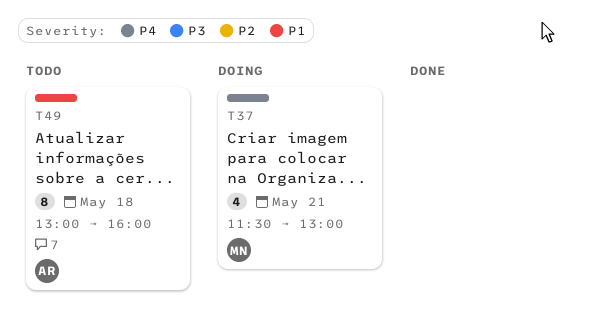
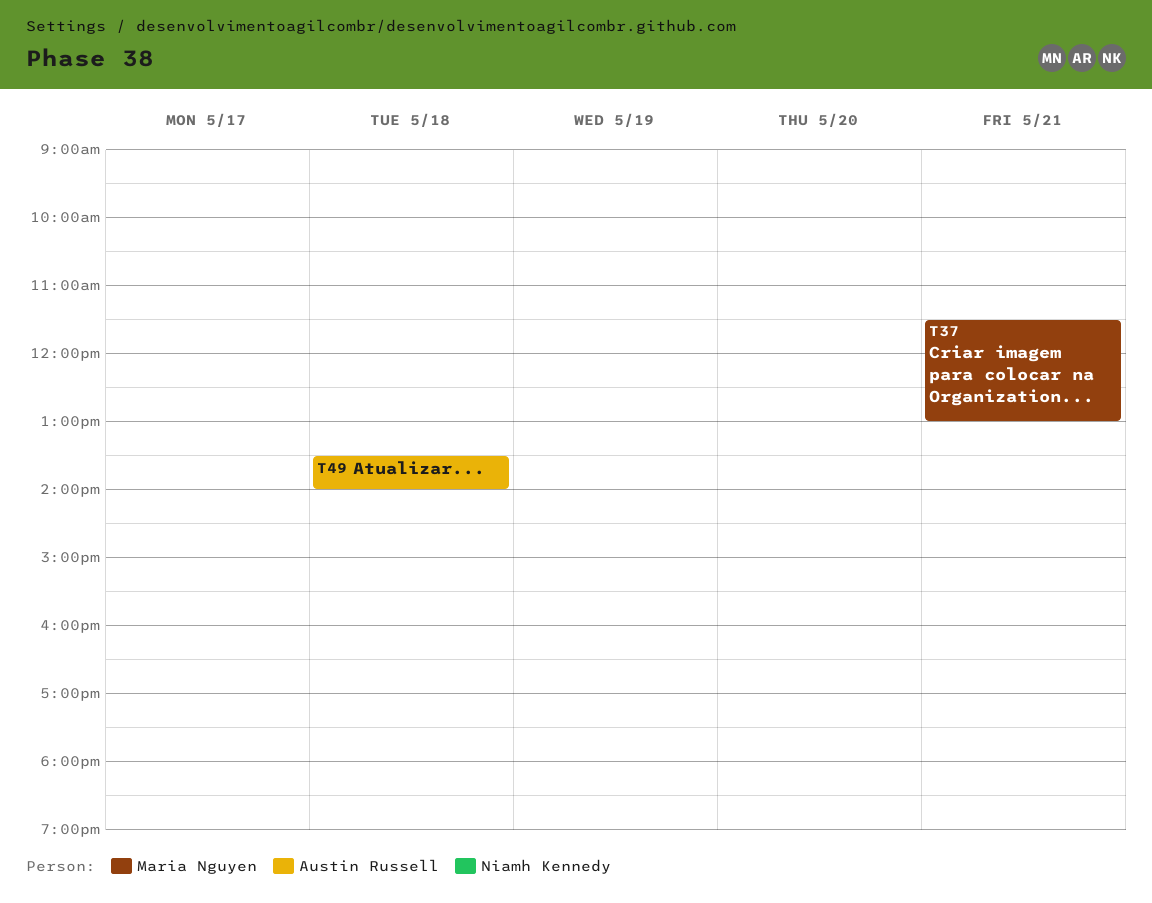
T49, begins: 13:00 -> 13:30
T49, ends: 16:00 -> 14:00

